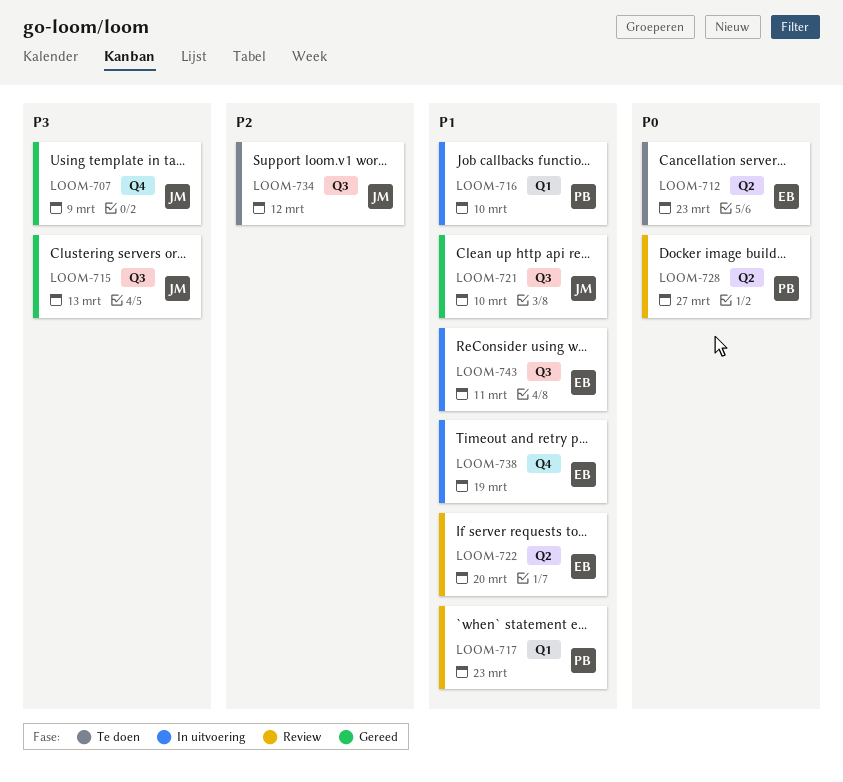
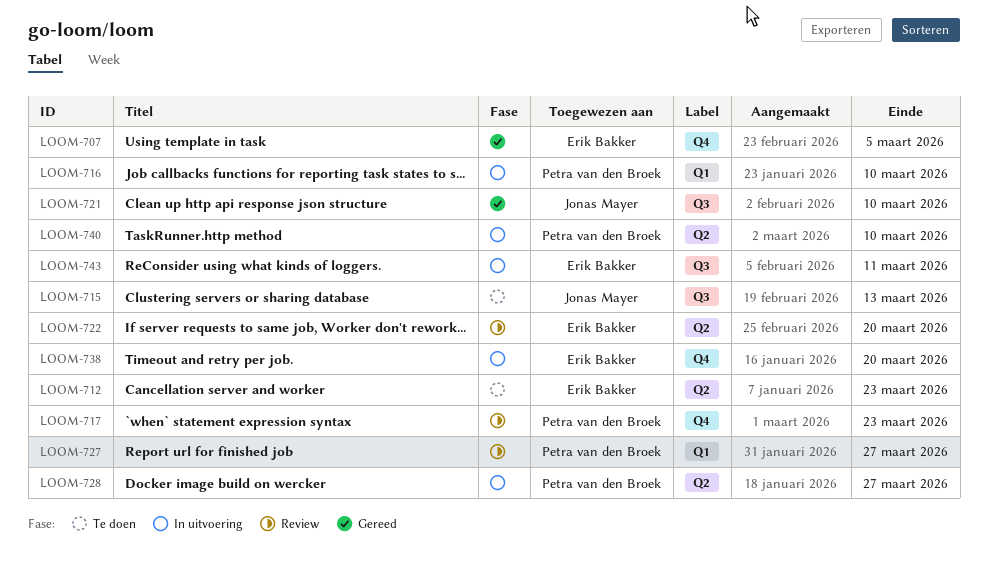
LOOM-707, owner: Jonas Mayer -> Erik Bakker
LOOM-707, due: Mar 9 -> Mar 5
LOOM-715, status: Gereed -> Te doen
LOOM-717, label: Q1 -> Q4
LOOM-727: none -> present
LOOM-728, status: Review -> In uitvoering
LOOM-734: present -> none
LOOM-738, due: Mar 19 -> Mar 20
LOOM-740: none -> present

